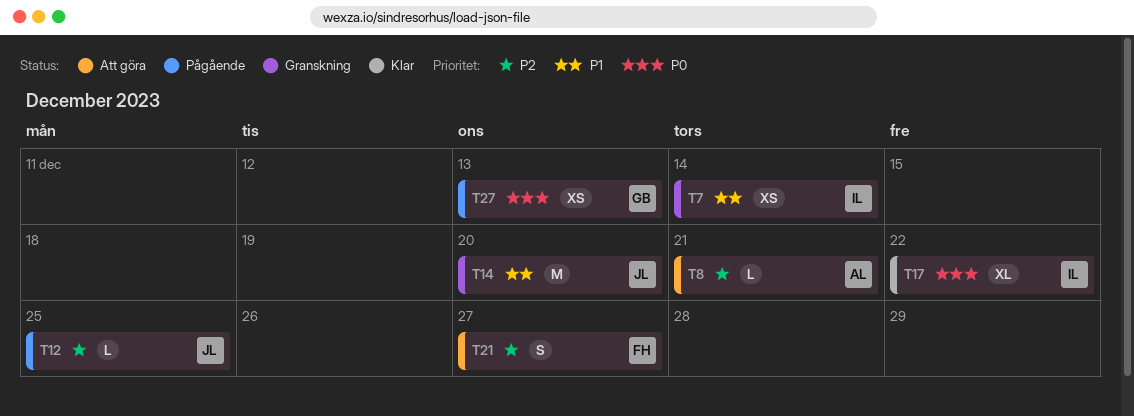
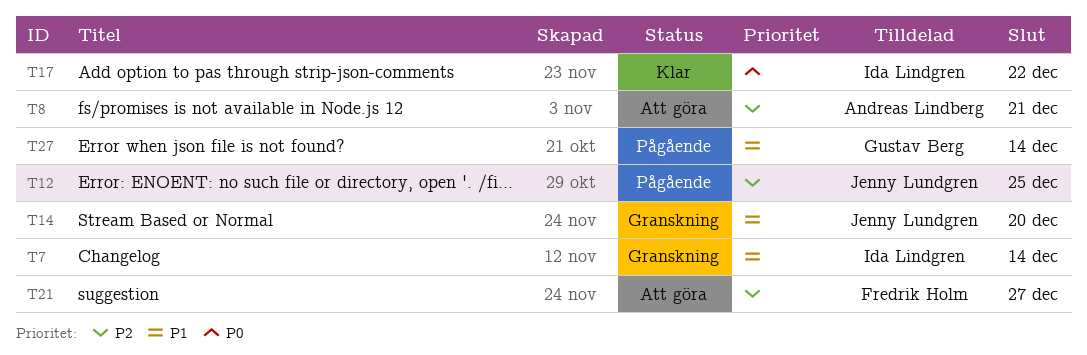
T27, priority: P0 -> P1
T27, due: Dec 13 -> Dec 14

